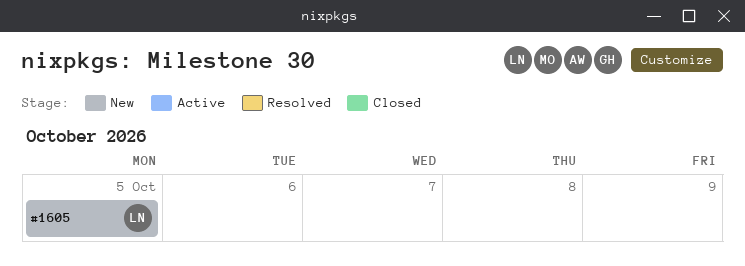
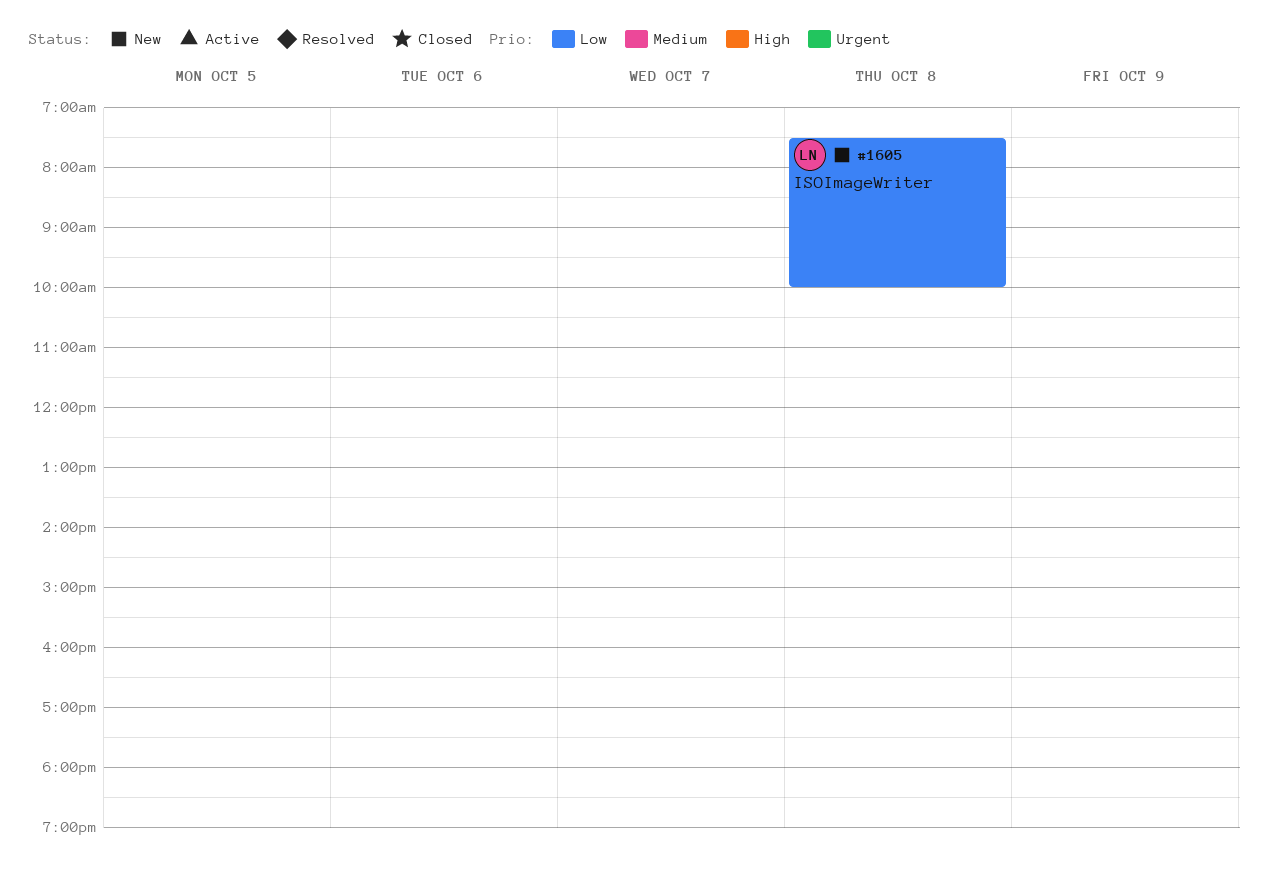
#1605, day: Oct 5 -> Oct 8

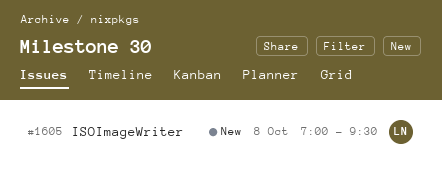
#1605, begins: 07:30 -> 07:00
#1605, ends: 10:00 -> 09:30

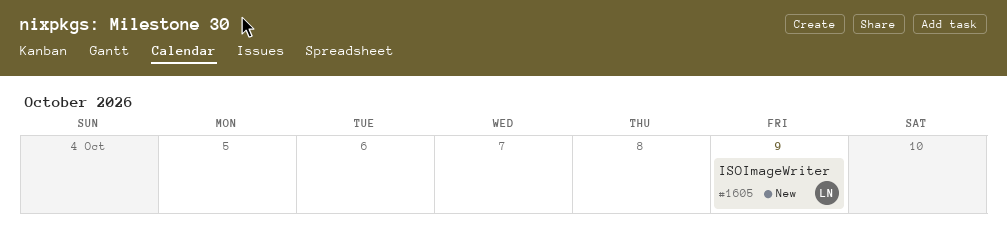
#1605, day: Oct 8 -> Oct 9

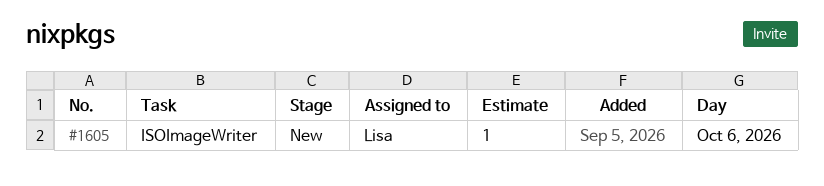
#1605, day: Oct 9 -> Oct 6

